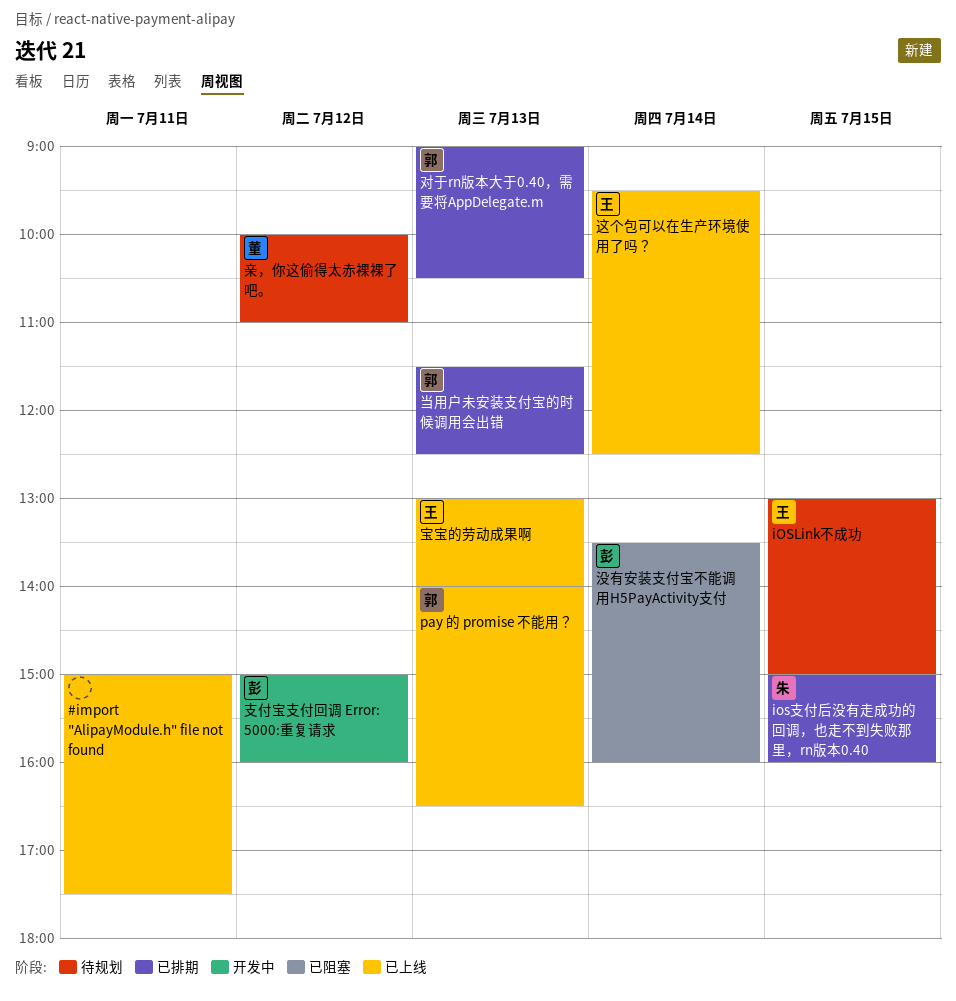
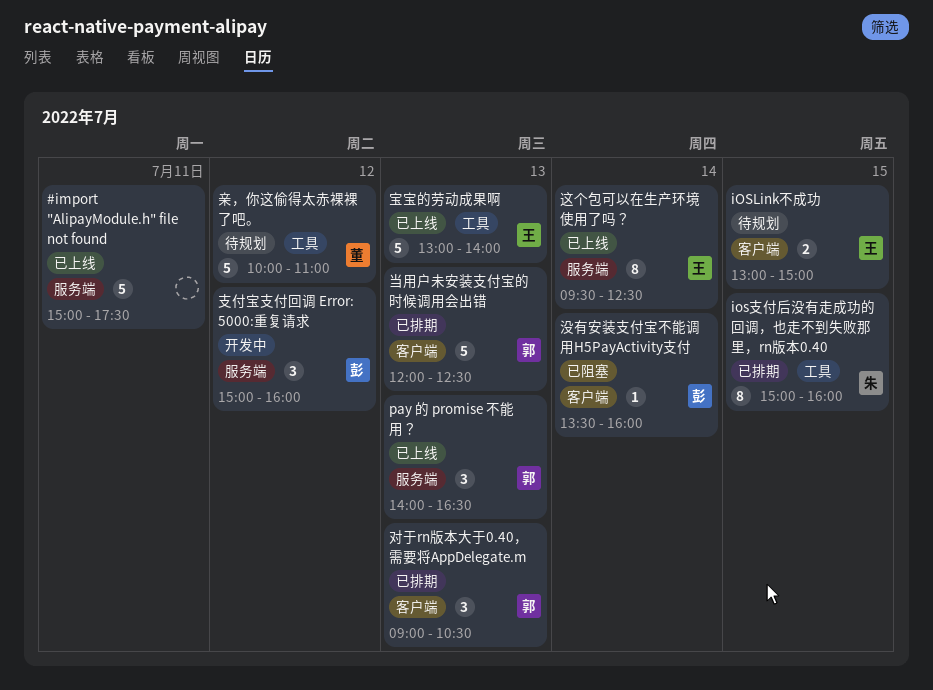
当用户未安装支付宝的时候调用会出错, begins: 11:30 -> 12:00

